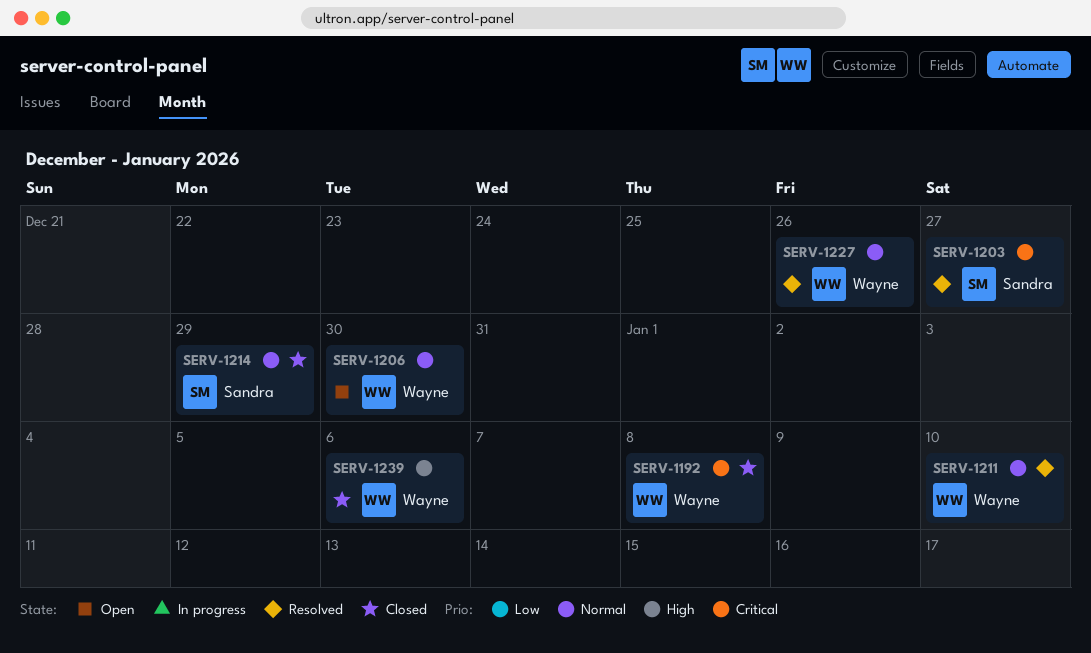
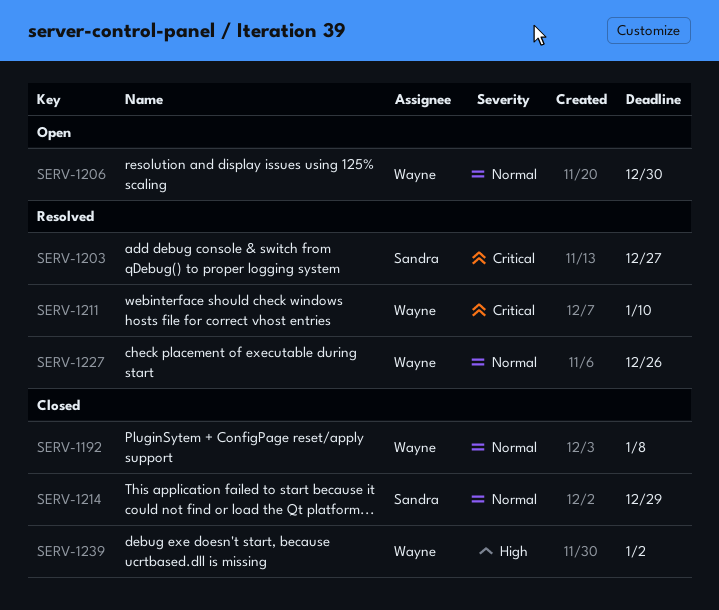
SERV-1192, priority: Critical -> Normal
SERV-1211, priority: Normal -> Critical
SERV-1239, due: Jan 6 -> Jan 2

